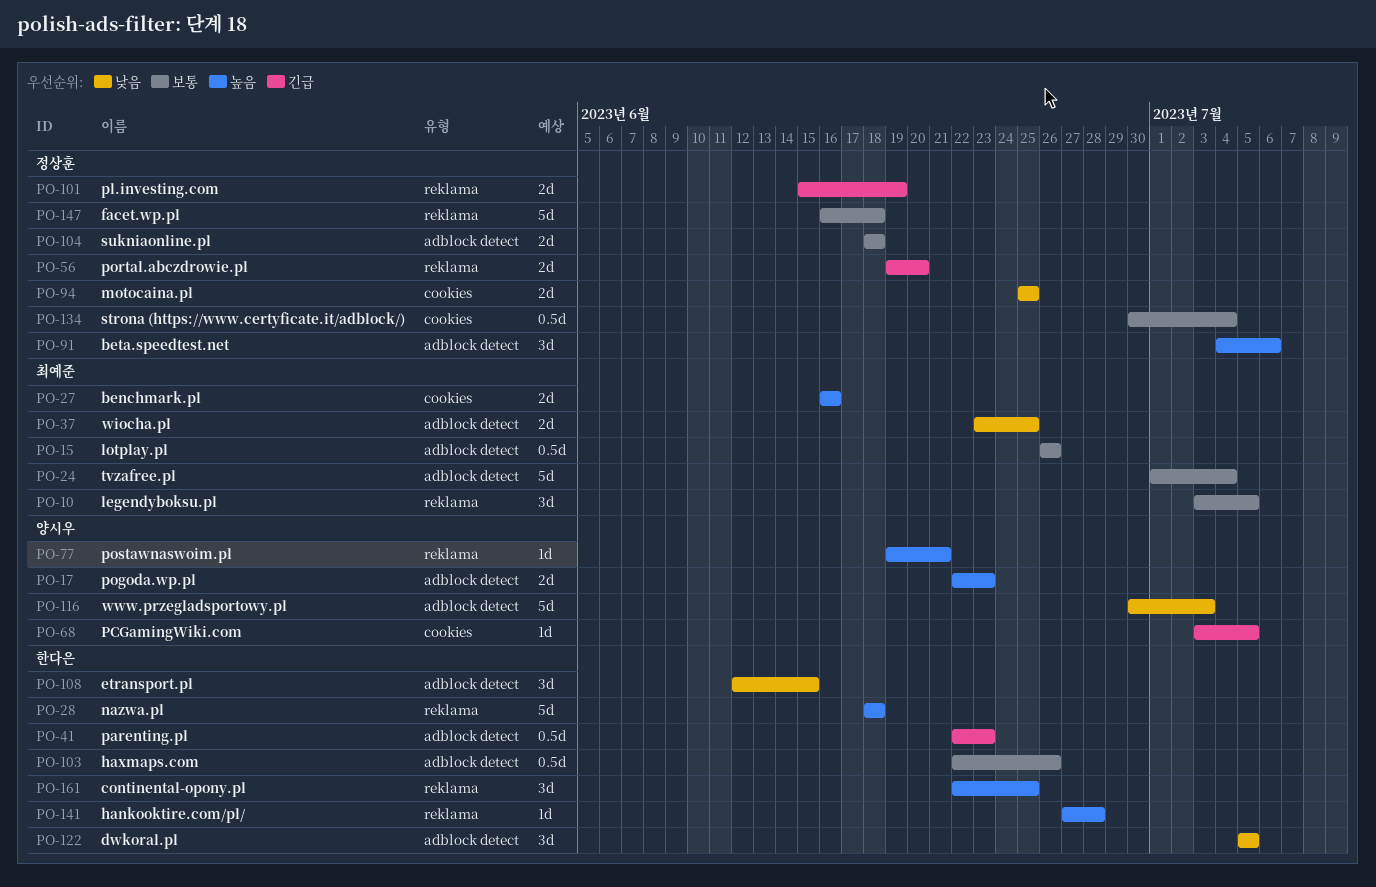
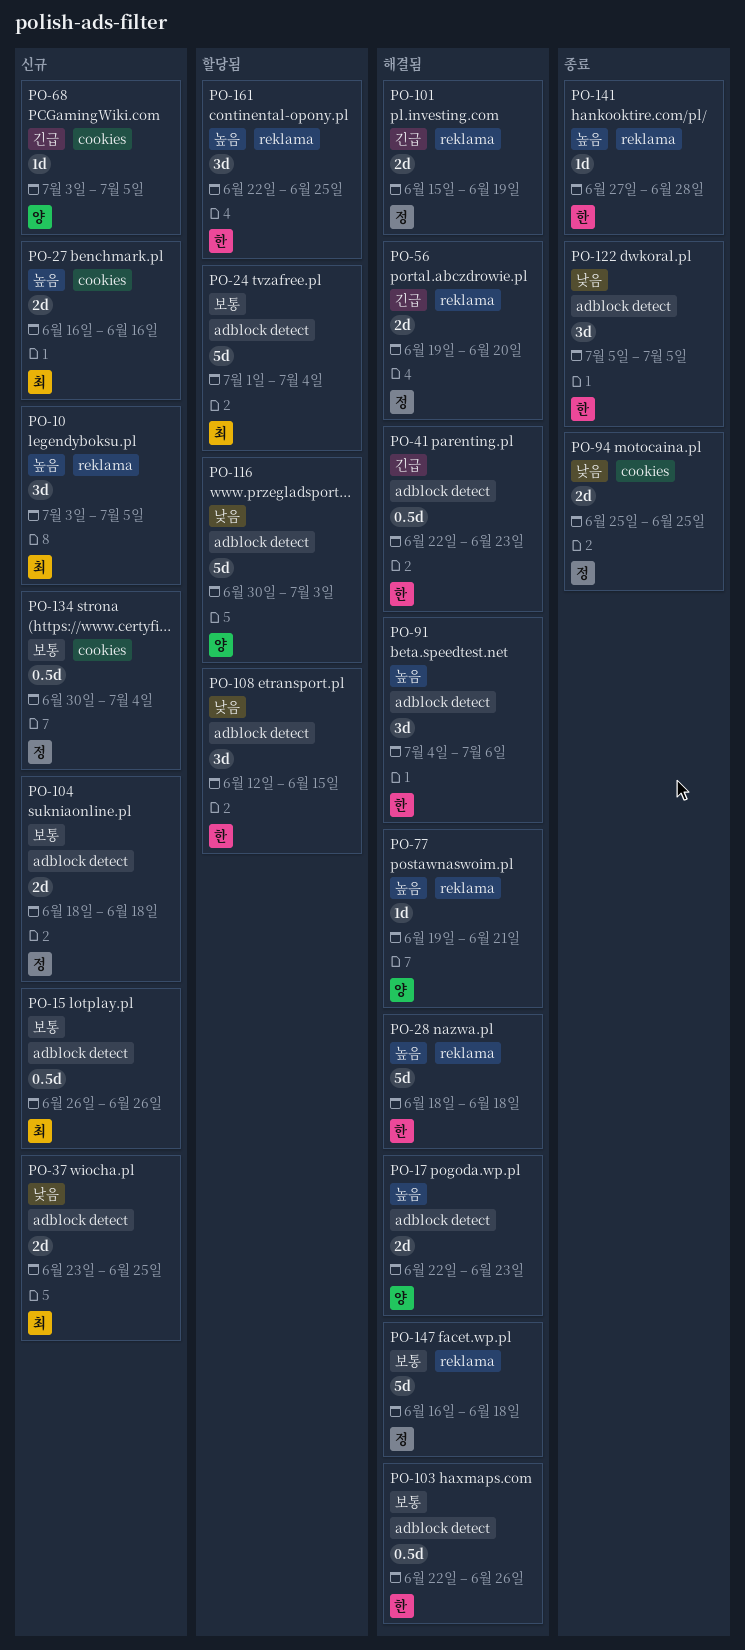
PO-10, priority: 보통 -> 높음
PO-91, owner: 정상훈 -> 한다은

